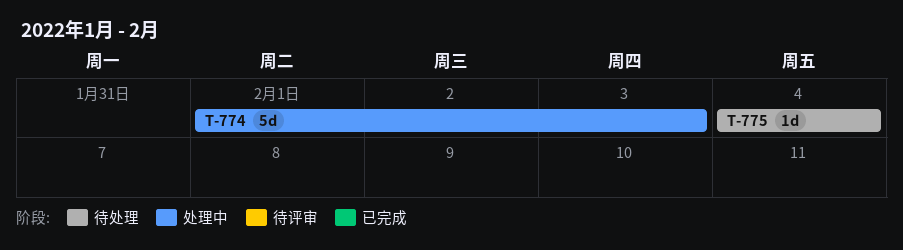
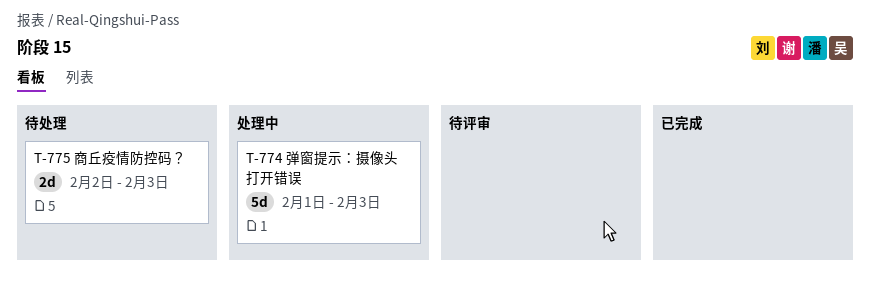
T-775, estimate: 1d -> 2d
T-775, start: Feb 4 -> Feb 2
T-775, due: Feb 4 -> Feb 3

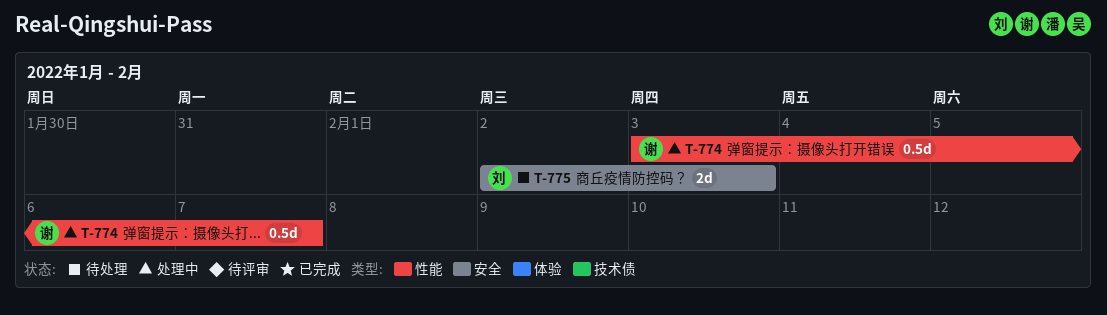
T-774, estimate: 5d -> 0.5d
T-774, start: Feb 1 -> Feb 3
T-774, due: Feb 3 -> Feb 7

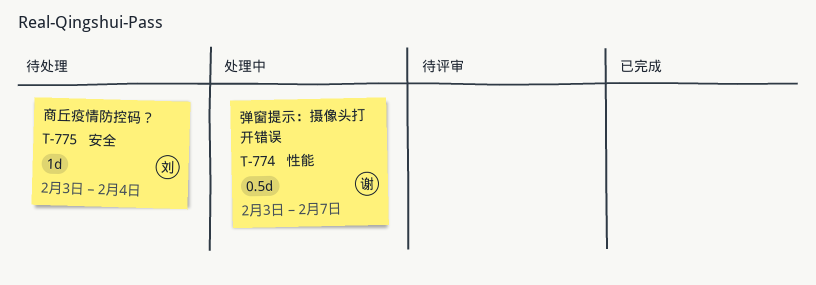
T-775, estimate: 2d -> 1d
T-775, start: Feb 2 -> Feb 3
T-775, due: Feb 3 -> Feb 4

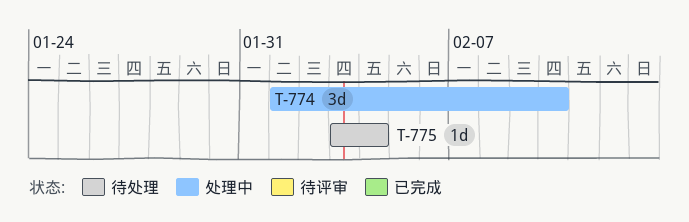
T-774, estimate: 0.5d -> 3d
T-774, start: Feb 3 -> Feb 1
T-774, due: Feb 7 -> Feb 10

